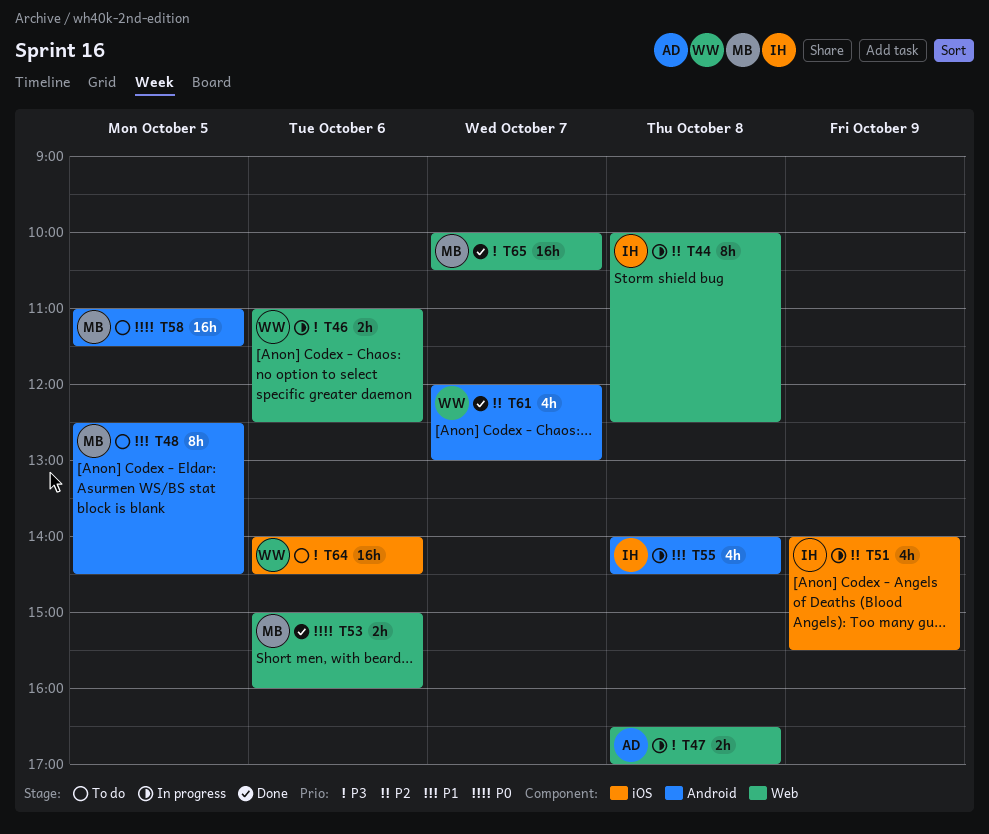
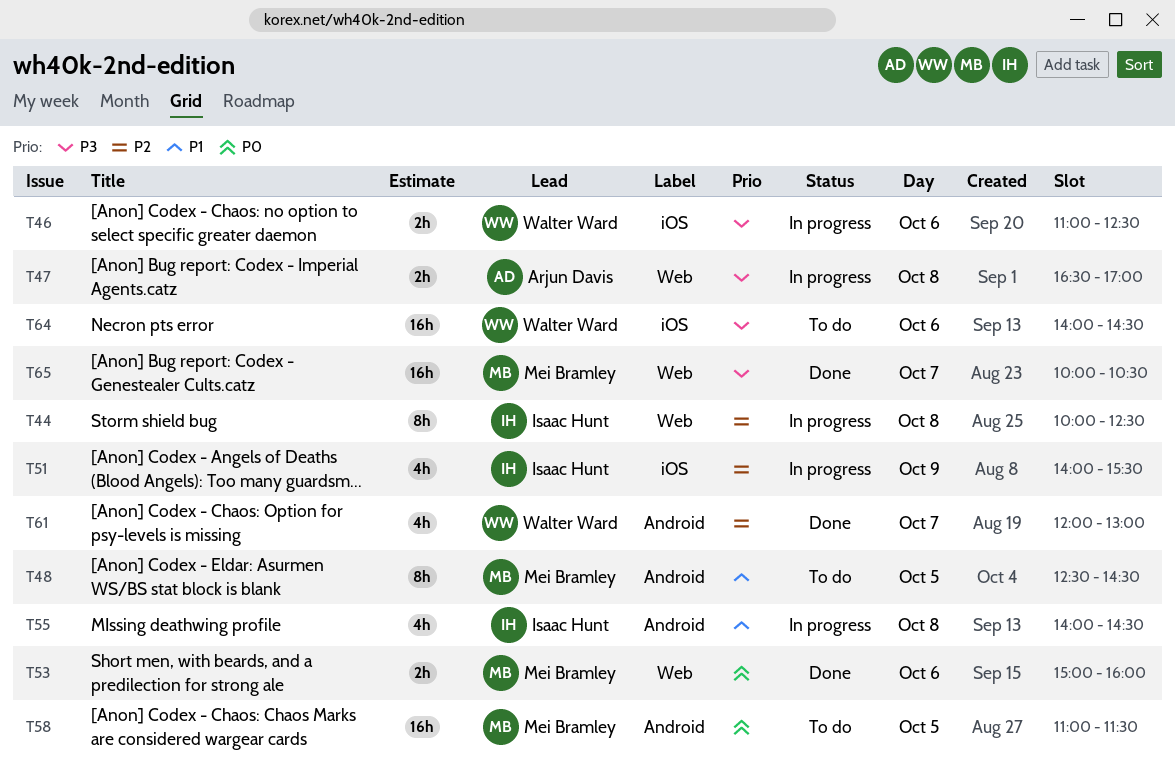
T46, label: Web -> iOS

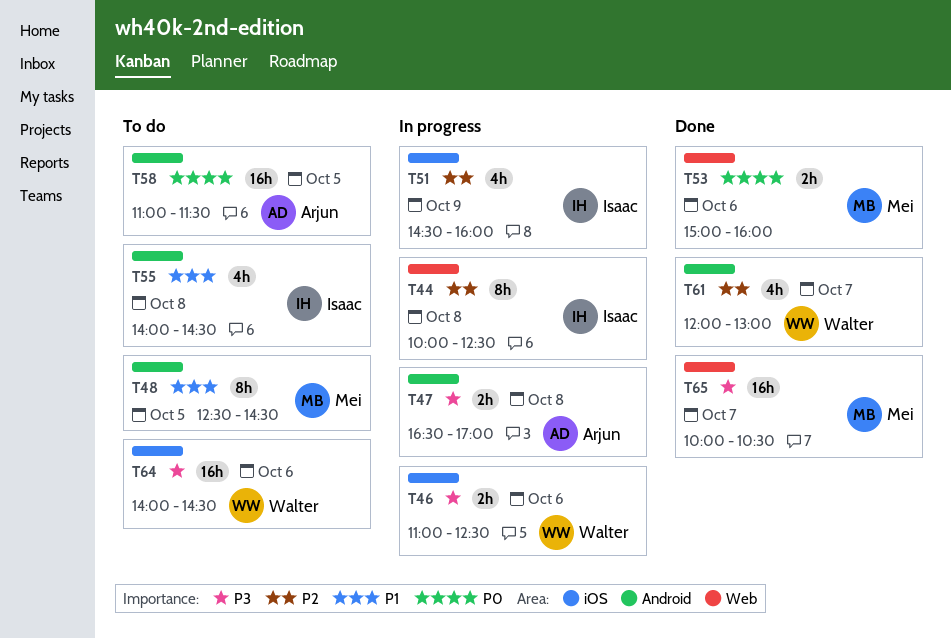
T47, label: Web -> Android
T51, begins: 14:00 -> 14:30
T51, ends: 15:30 -> 16:00
T55, status: In progress -> To do
T58, owner: Mei Bramley -> Arjun Davis

